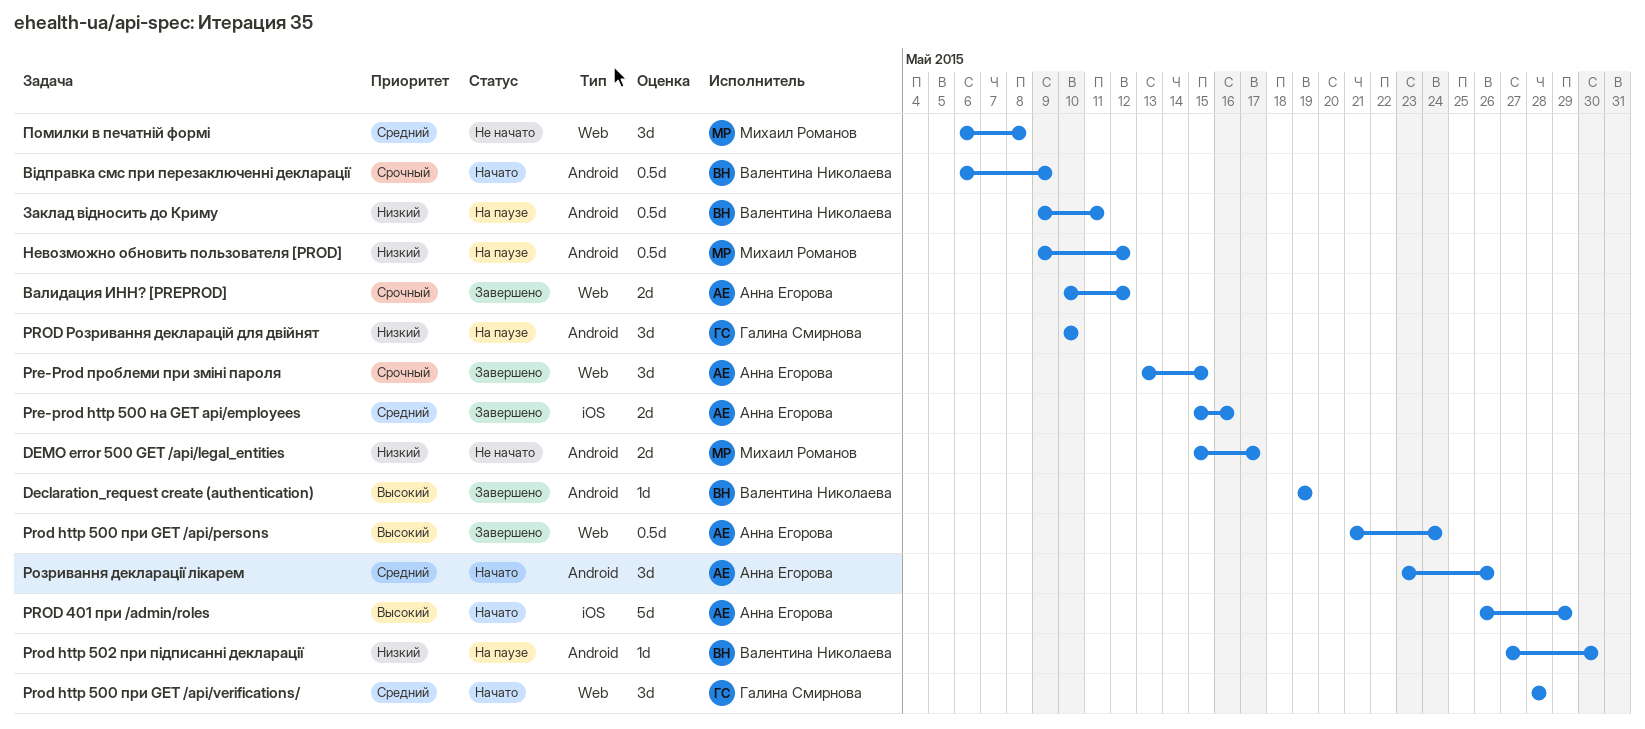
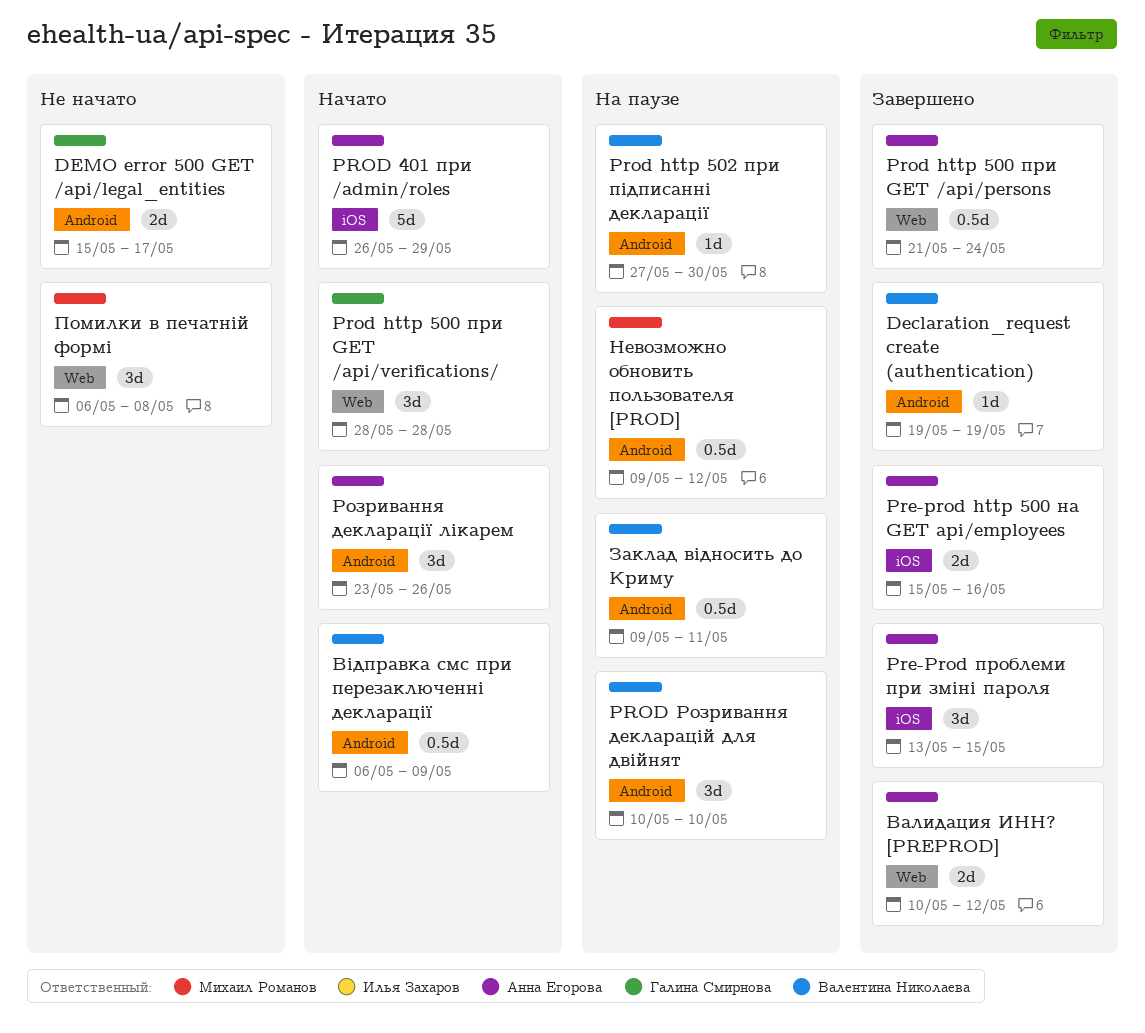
DEMO error 500 GET /api/legal_entities, owner: Михаил Романов -> Галина Смирнова
Pre-Prod проблеми при зміні пароля, label: Web -> iOS
PROD Розривання декларацій для двійнят, owner: Галина Смирнова -> Валентина Николаева

